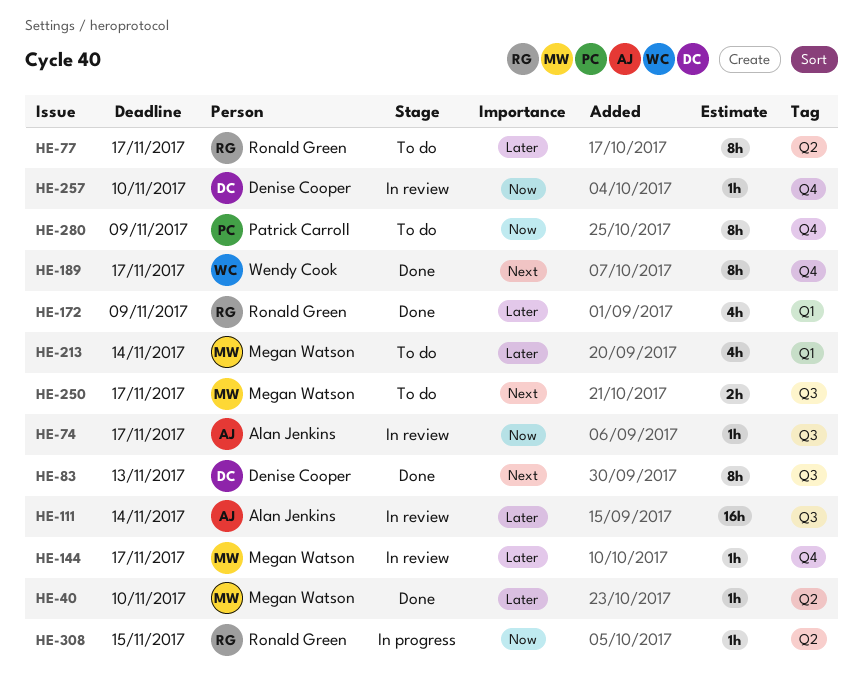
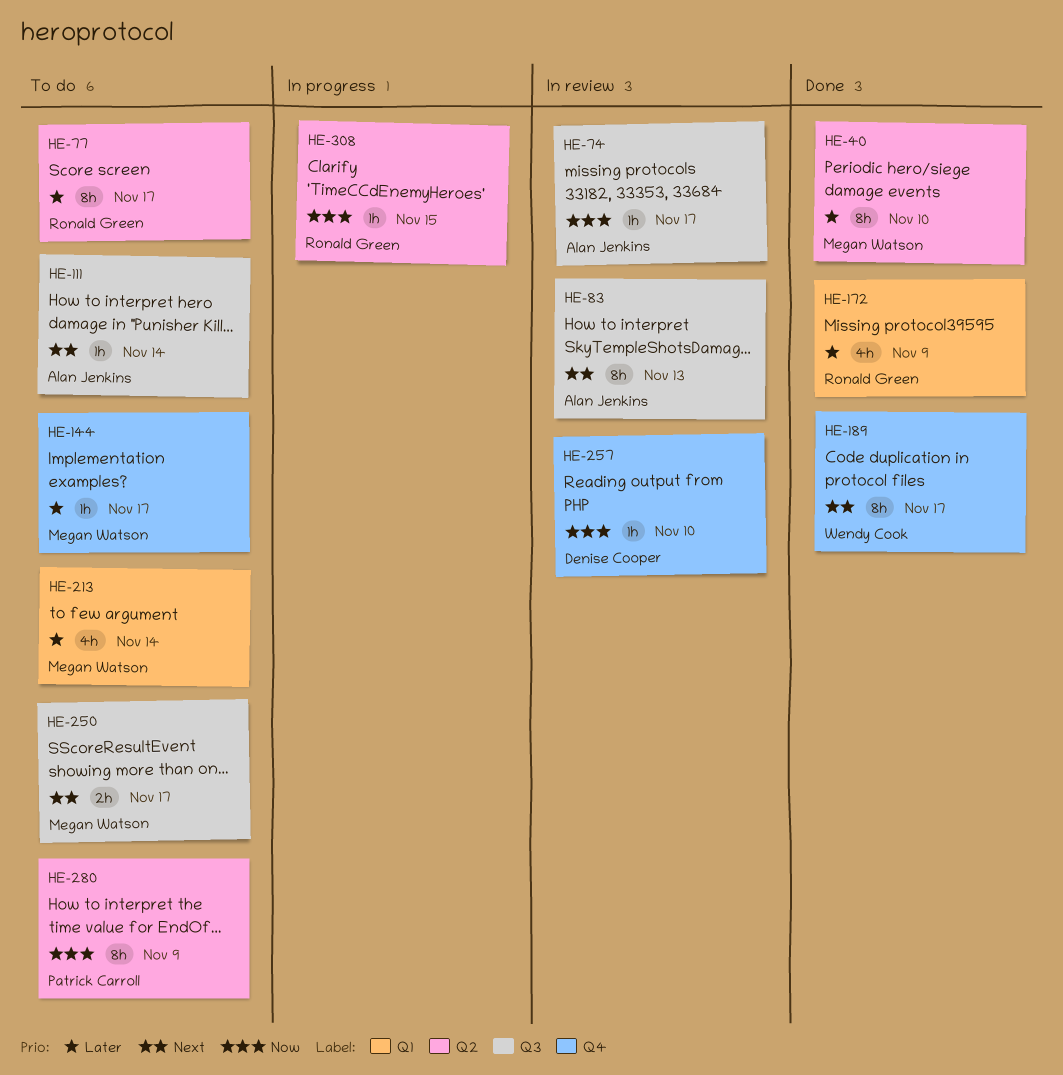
HE-40, estimate: 1h -> 8h
HE-83, status: Done -> In review
HE-83, owner: Denise Cooper -> Alan Jenkins
HE-111, status: In review -> To do
HE-111, priority: Later -> Next
HE-111, estimate: 16h -> 1h
HE-144, status: In review -> To do
HE-280, label: Q4 -> Q2

